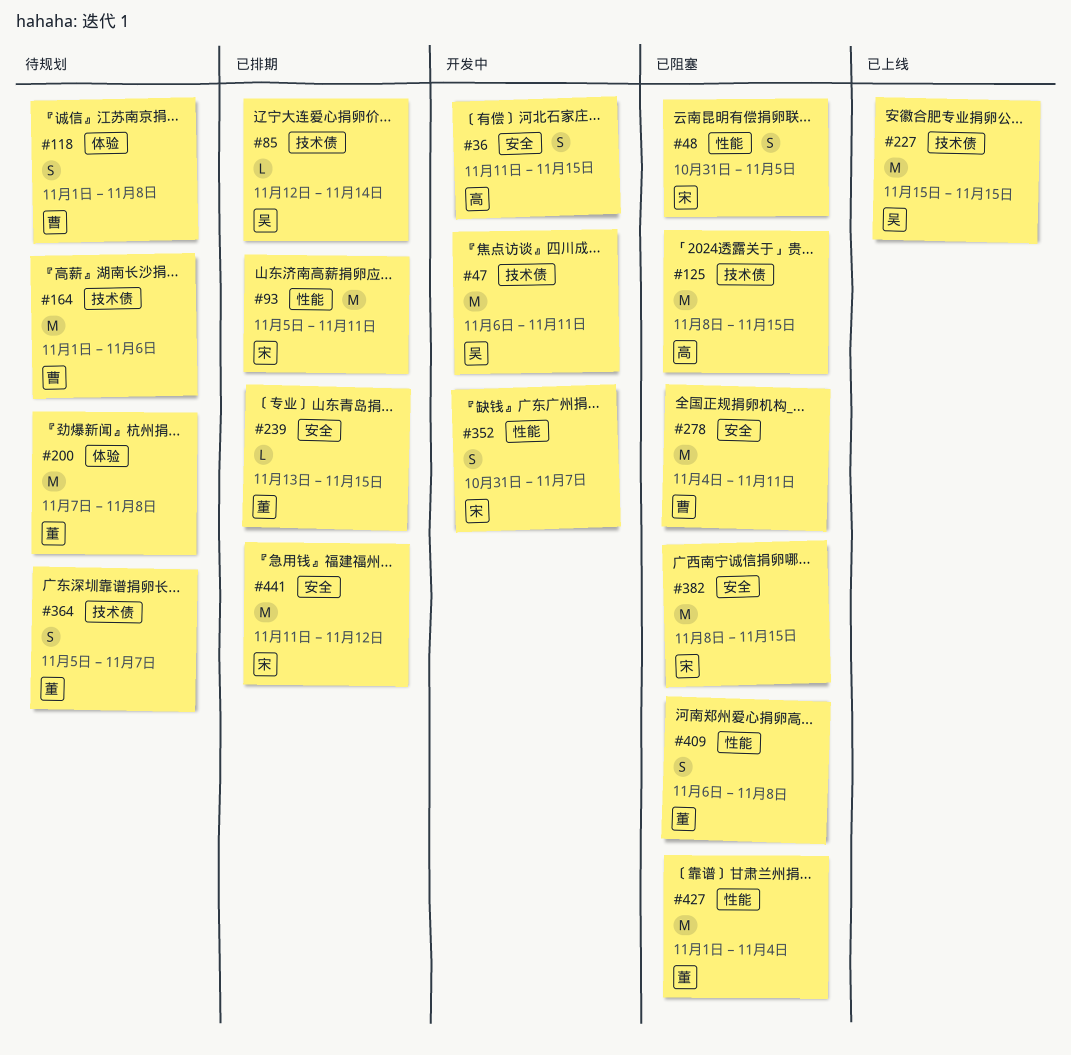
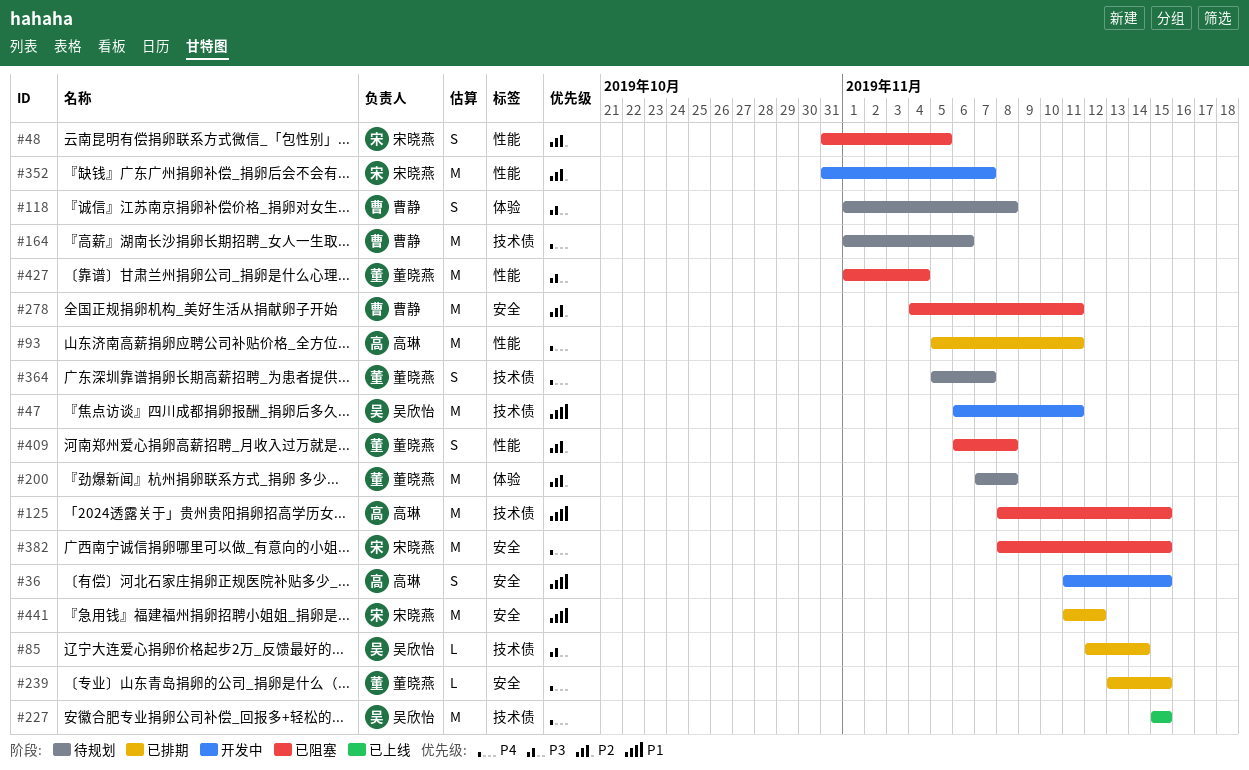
#93, owner: 宋晓燕 -> 高琳
#352, estimate: S -> M

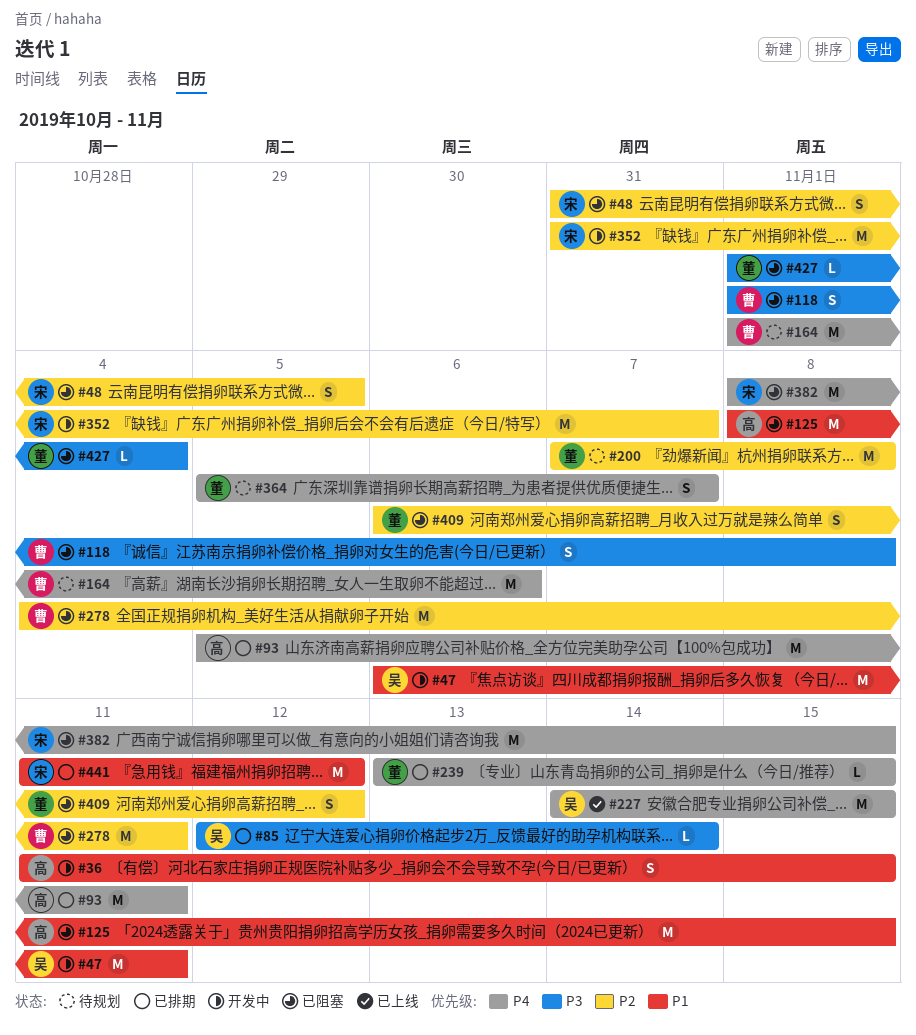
#118, status: 待规划 -> 已阻塞
#227, start: Nov 15 -> Nov 14
#409, due: Nov 8 -> Nov 12
#427, estimate: M -> L

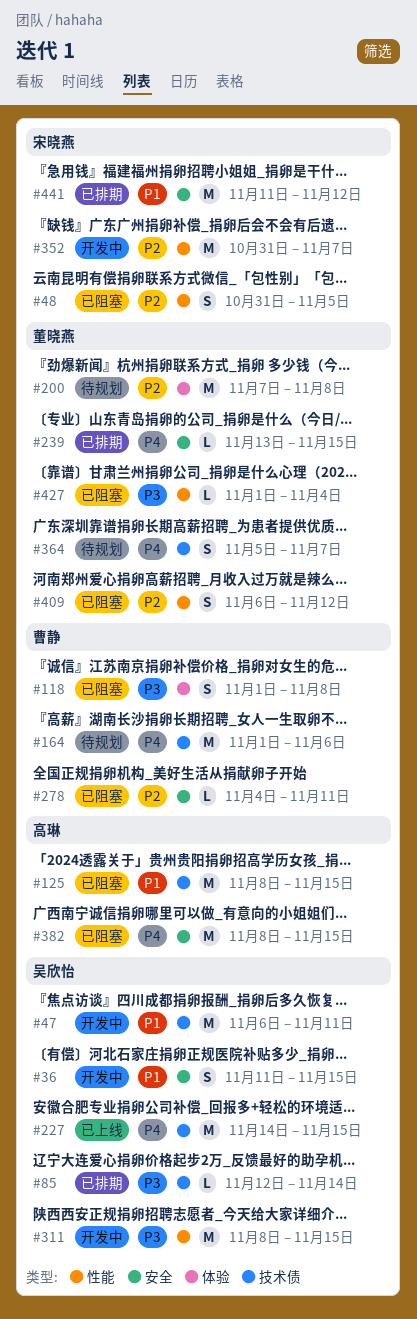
#36, owner: 高琳 -> 吴欣怡
#93: present -> none
#278, estimate: M -> L
#311: none -> present
#382, owner: 宋晓燕 -> 高琳

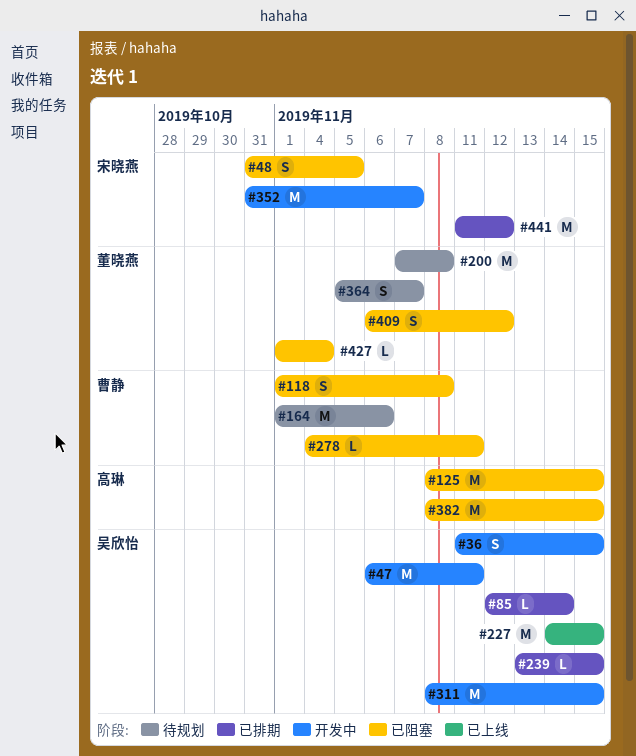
#239, owner: 董晓燕 -> 吴欣怡

